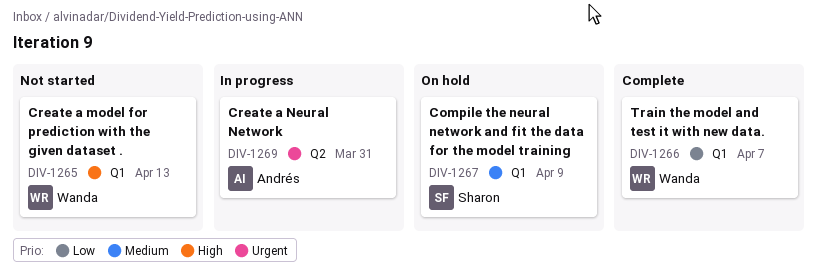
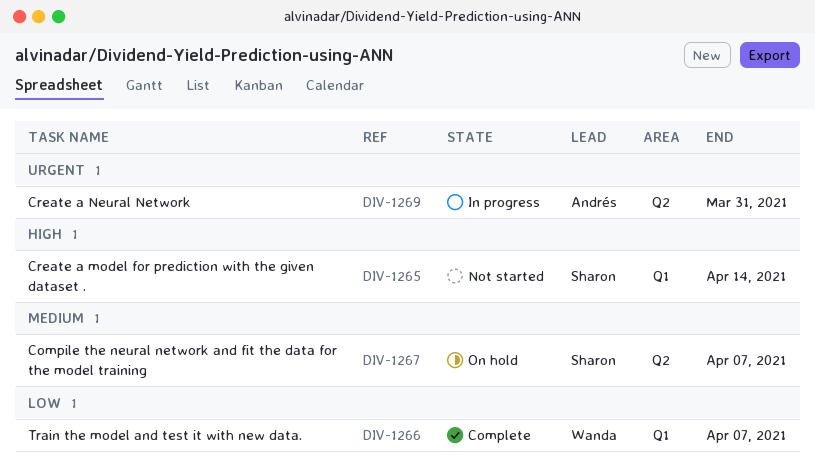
DIV-1265, owner: Wanda -> Sharon
DIV-1265, due: Apr 13 -> Apr 14
DIV-1267, label: Q1 -> Q2
DIV-1267, due: Apr 9 -> Apr 7

